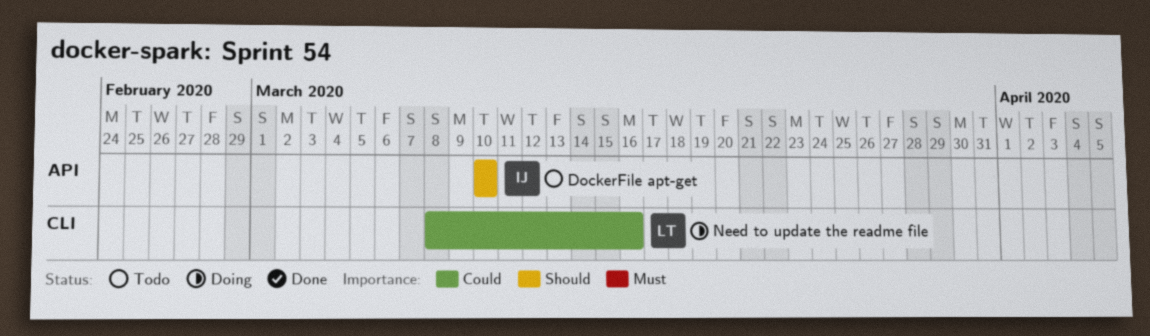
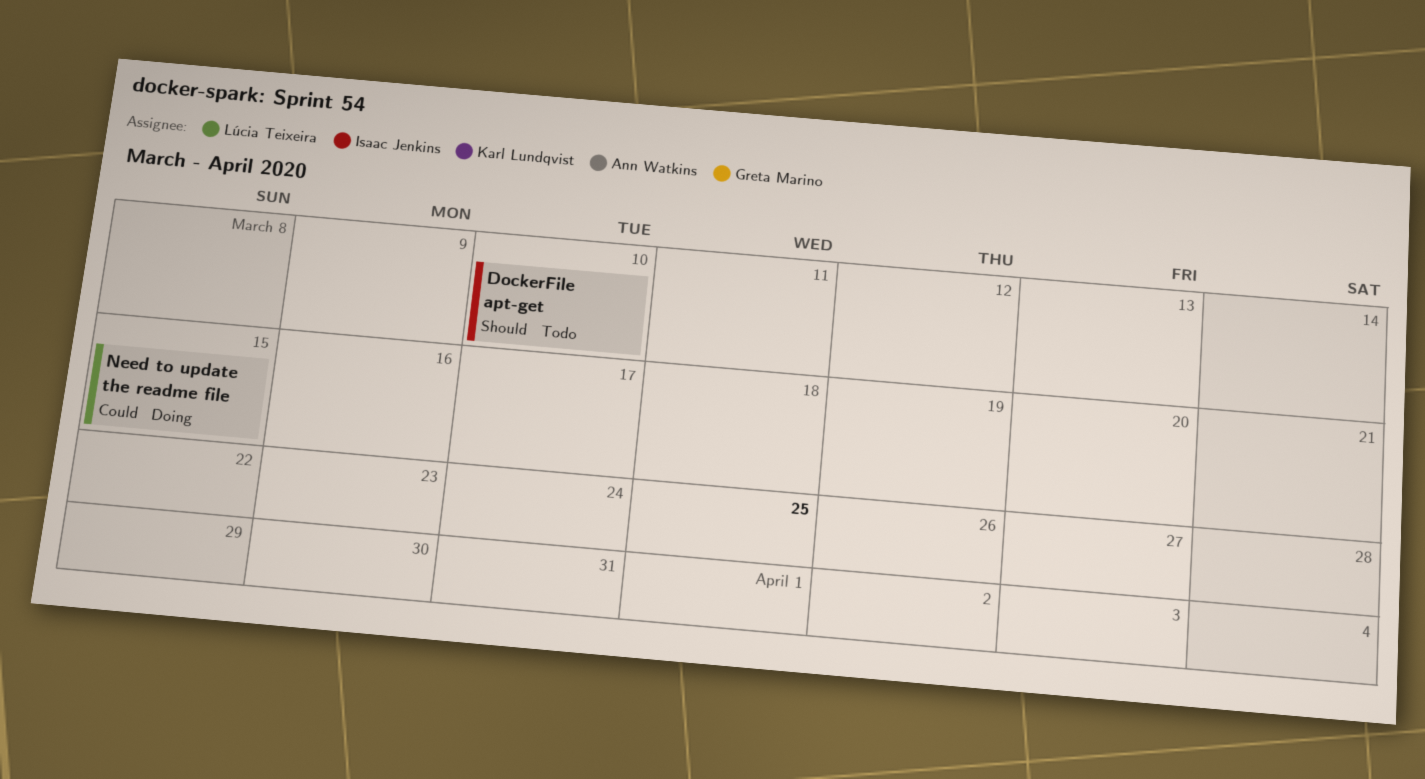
Need to update the readme file, due: Mar 16 -> Mar 15

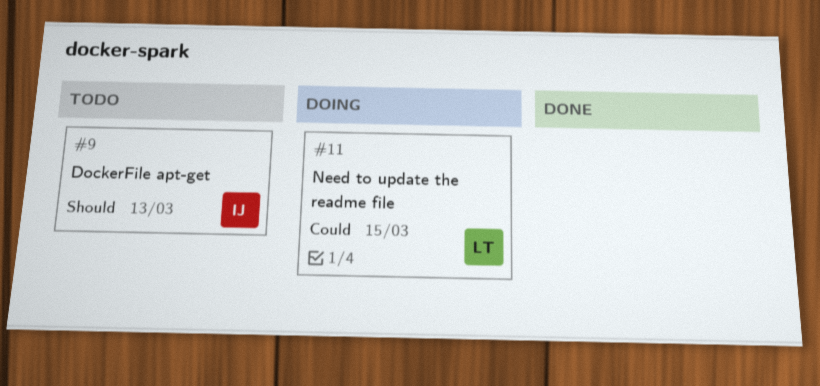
DockerFile apt-get, due: Mar 10 -> Mar 13

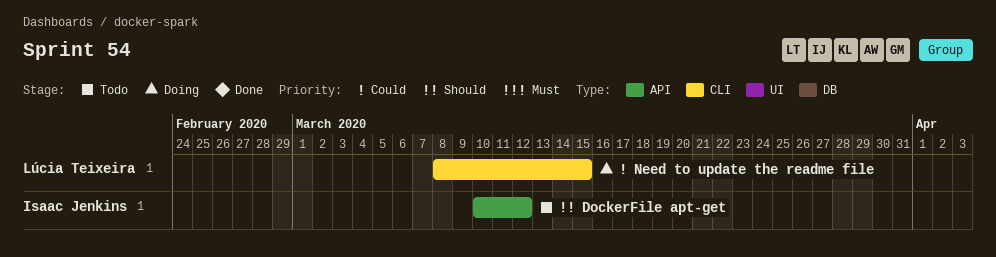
DockerFile apt-get, due: Mar 13 -> Mar 12

